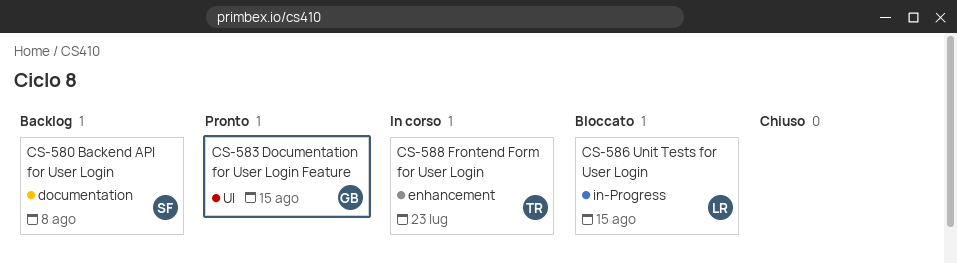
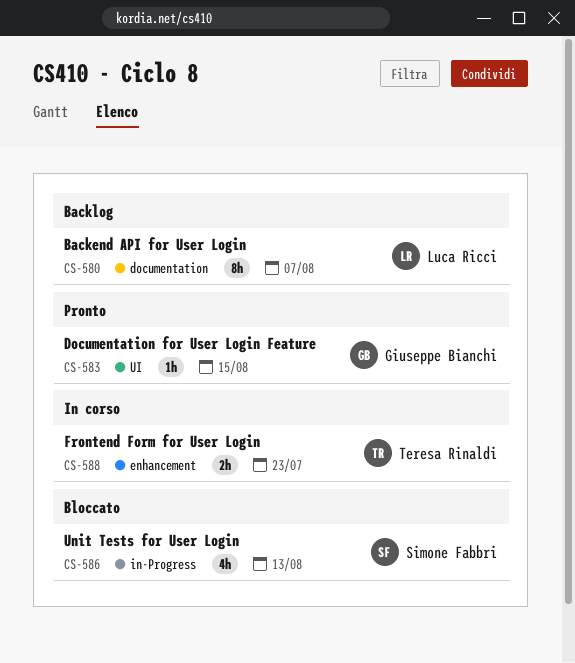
CS-580, owner: Simone Fabbri -> Luca Ricci
CS-580, due: Aug 8 -> Aug 7
CS-586, owner: Luca Ricci -> Simone Fabbri
CS-586, due: Aug 15 -> Aug 13

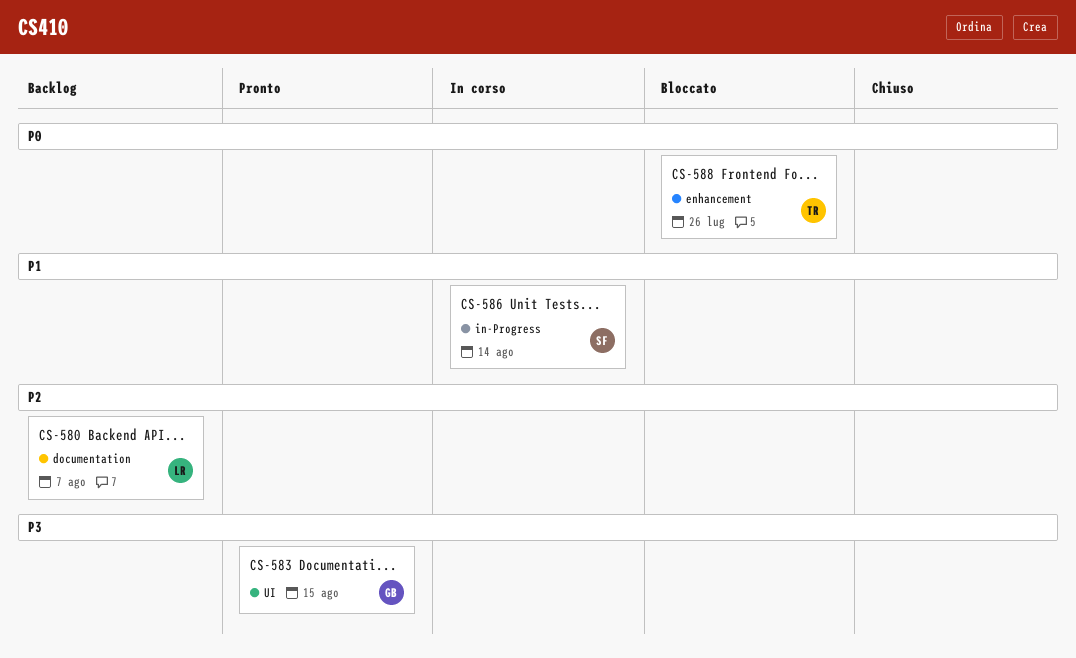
CS-586, status: Bloccato -> In corso
CS-586, due: Aug 13 -> Aug 14
CS-588, status: In corso -> Bloccato
CS-588, due: Jul 23 -> Jul 26

